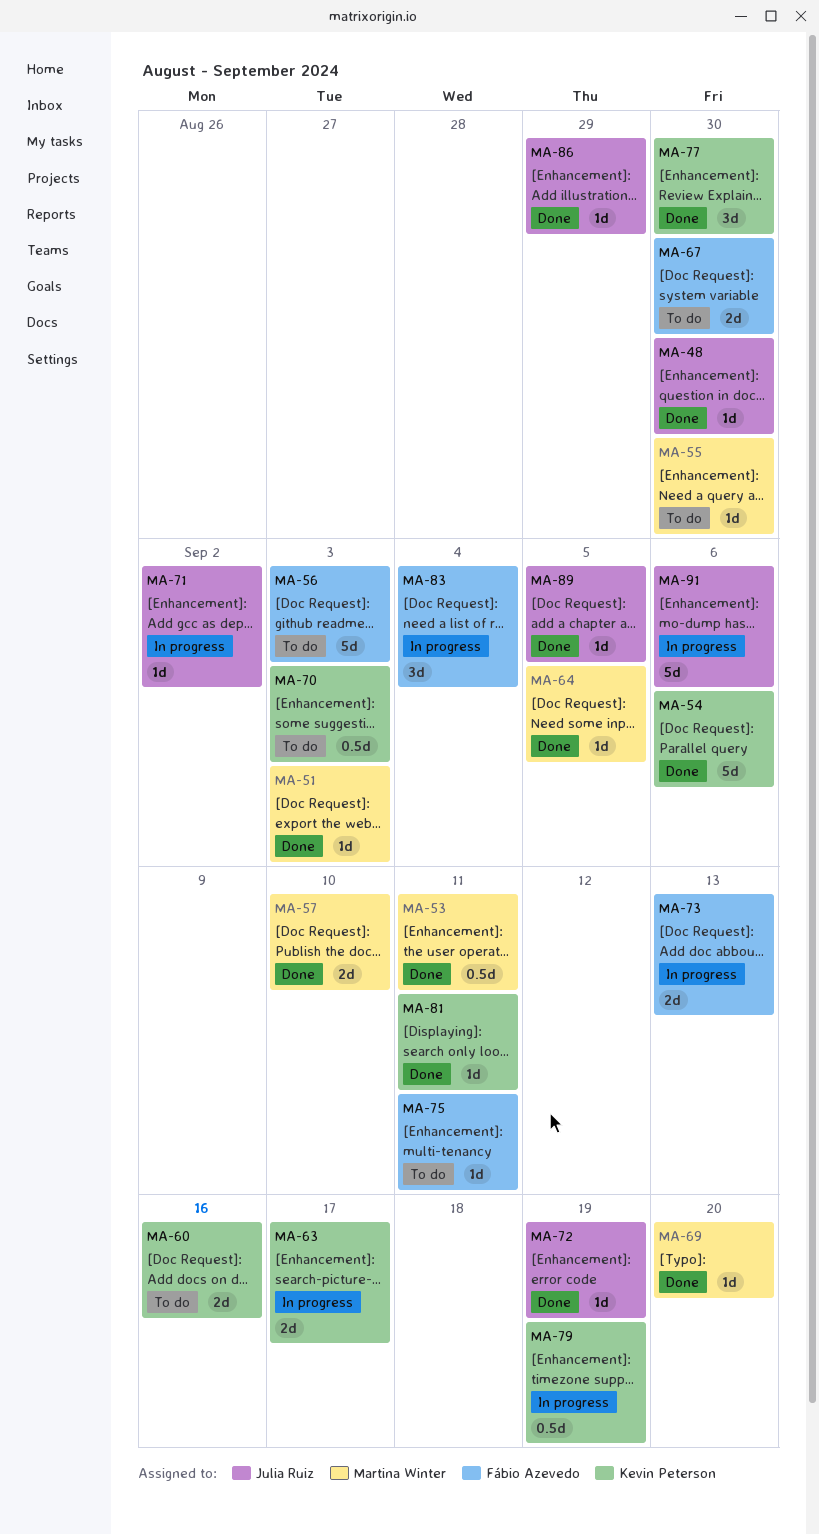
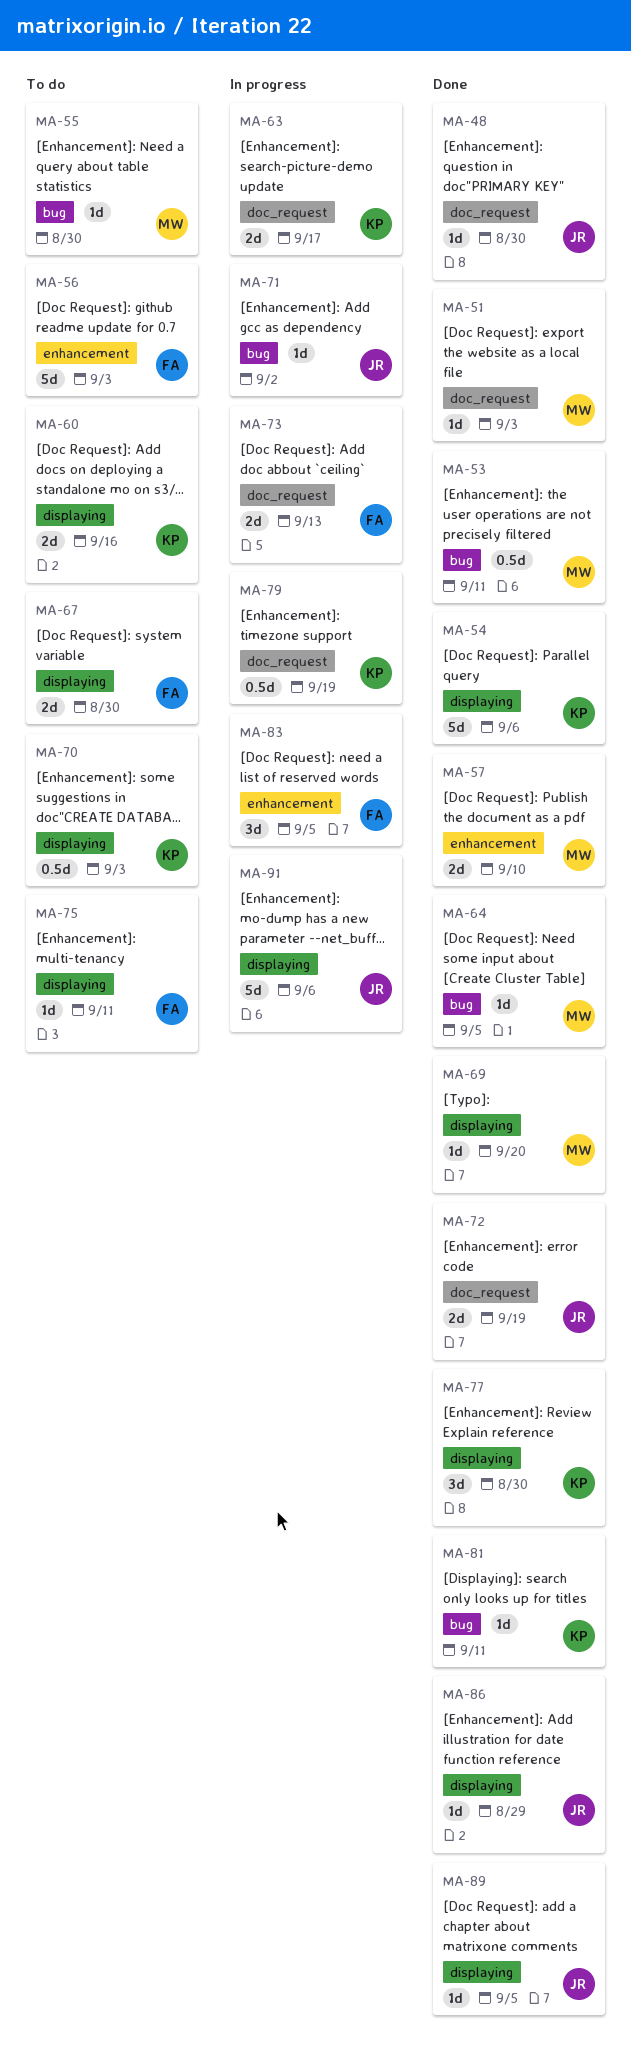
MA-72, estimate: 1d -> 2d
MA-83, due: Sep 4 -> Sep 5

